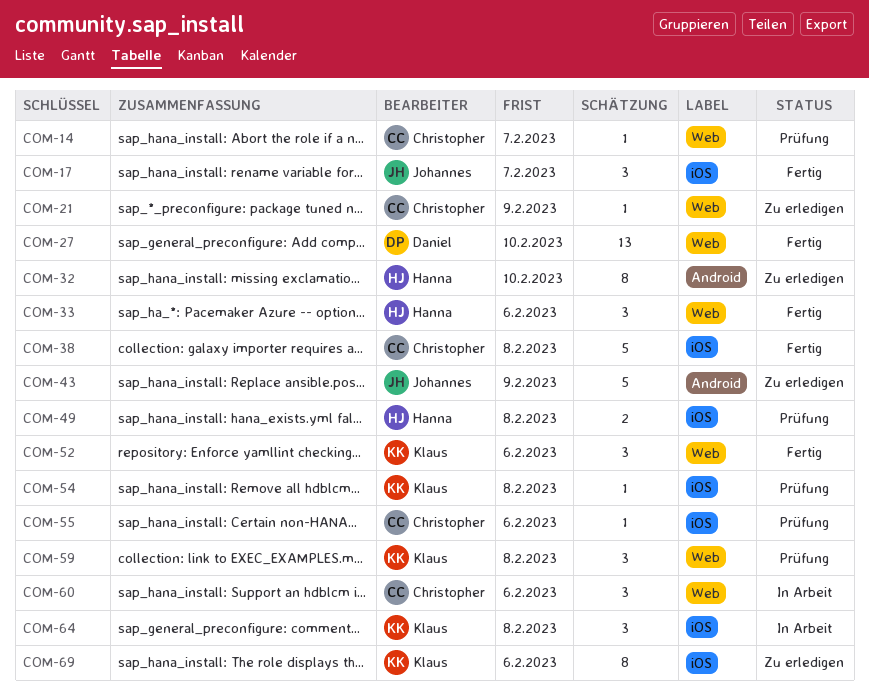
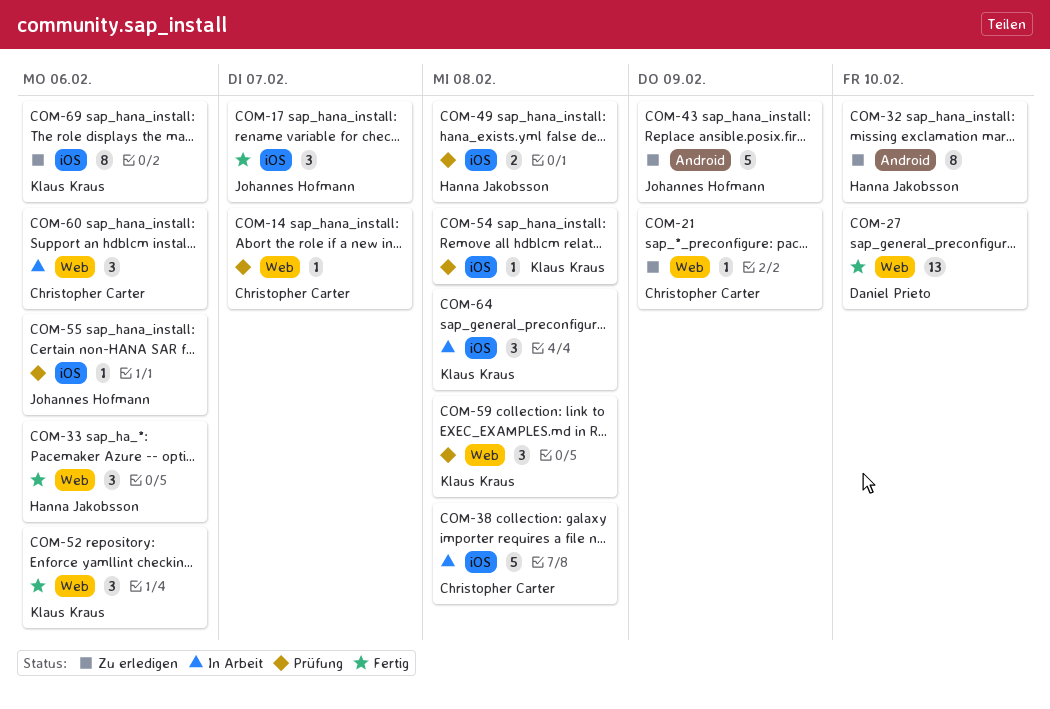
COM-38, status: Fertig -> In Arbeit
COM-55, owner: Christopher Carter -> Johannes Hofmann

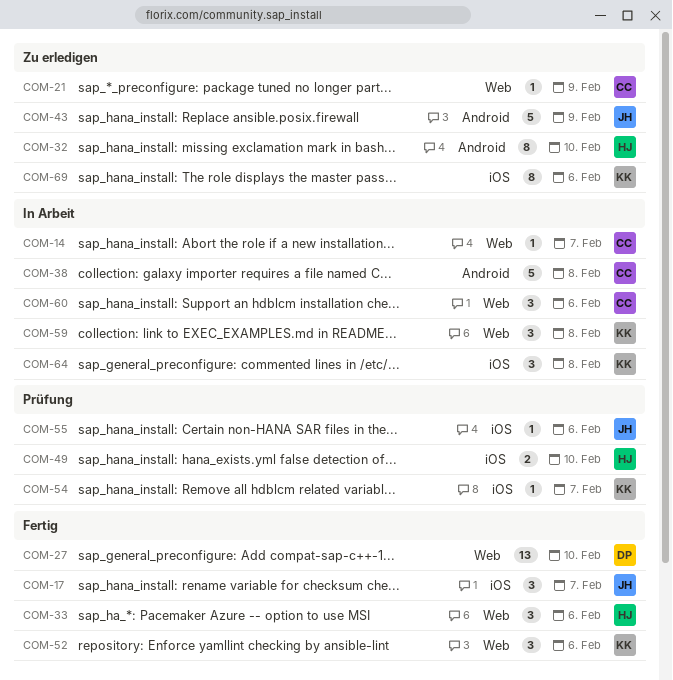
COM-14, status: Prüfung -> In Arbeit
COM-38, label: iOS -> Android
COM-49, due: Feb 8 -> Feb 10
COM-54, due: Feb 8 -> Feb 7
COM-59, status: Prüfung -> In Arbeit

